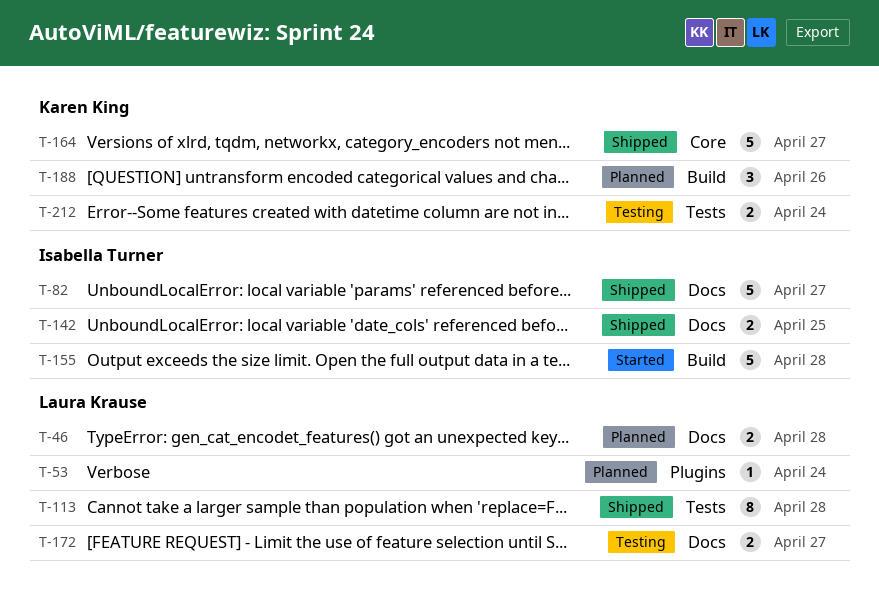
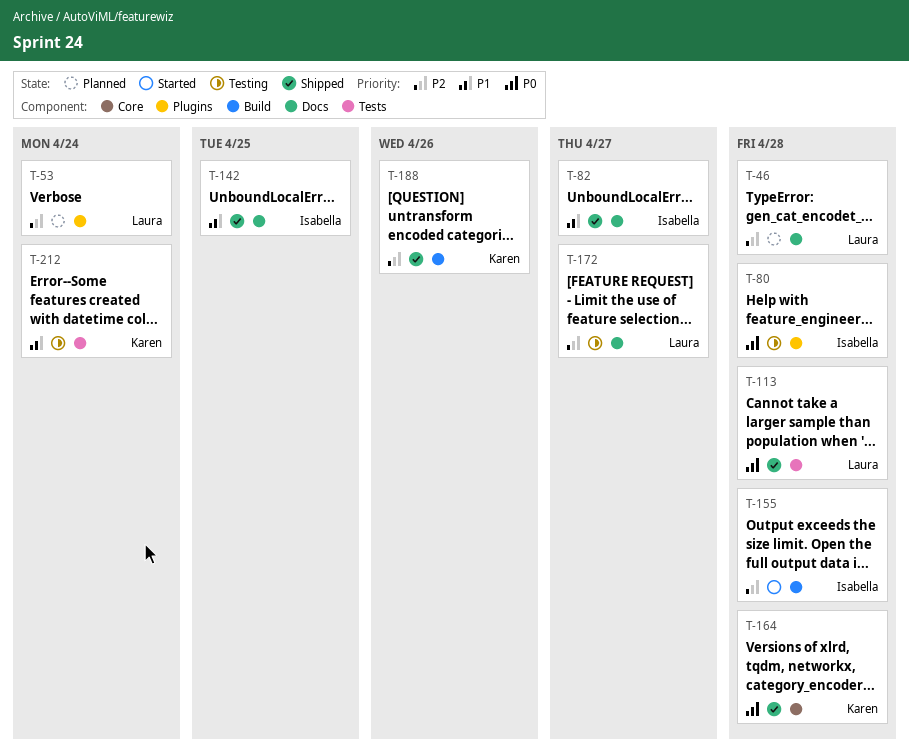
T-80: none -> present
T-164, due: Apr 27 -> Apr 28
T-188, status: Planned -> Shipped

